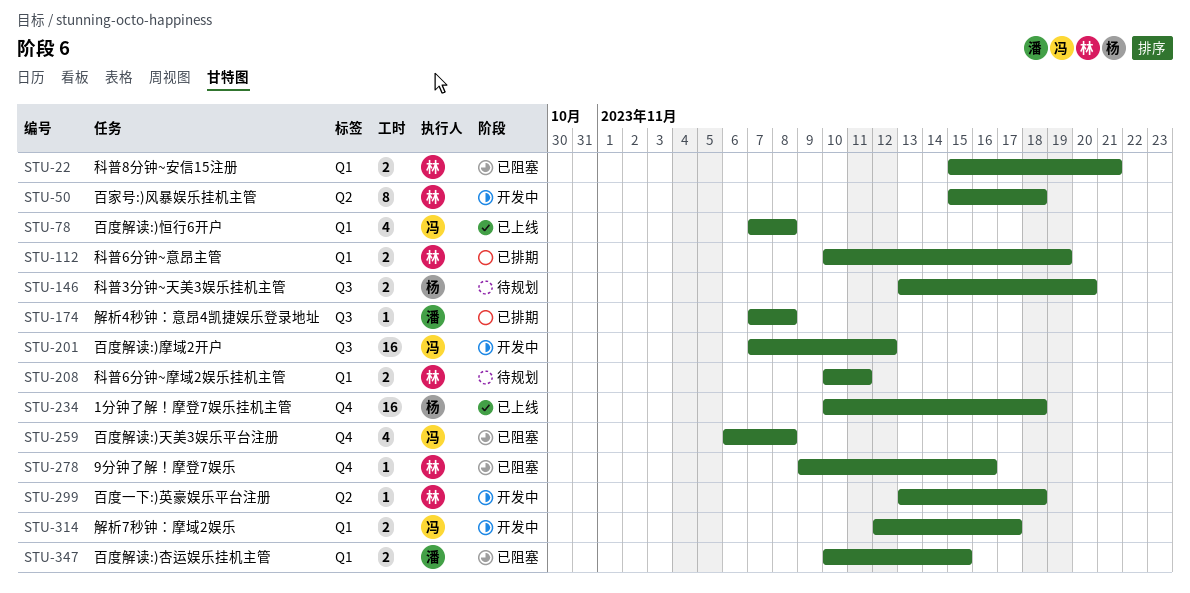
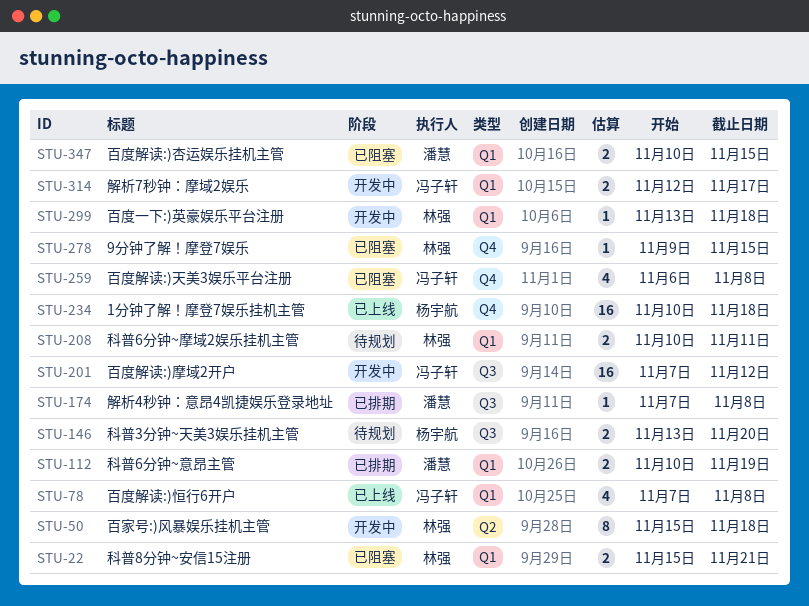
STU-112, owner: 林强 -> 潘慧
STU-278, due: Nov 16 -> Nov 15
STU-299, label: Q2 -> Q1

